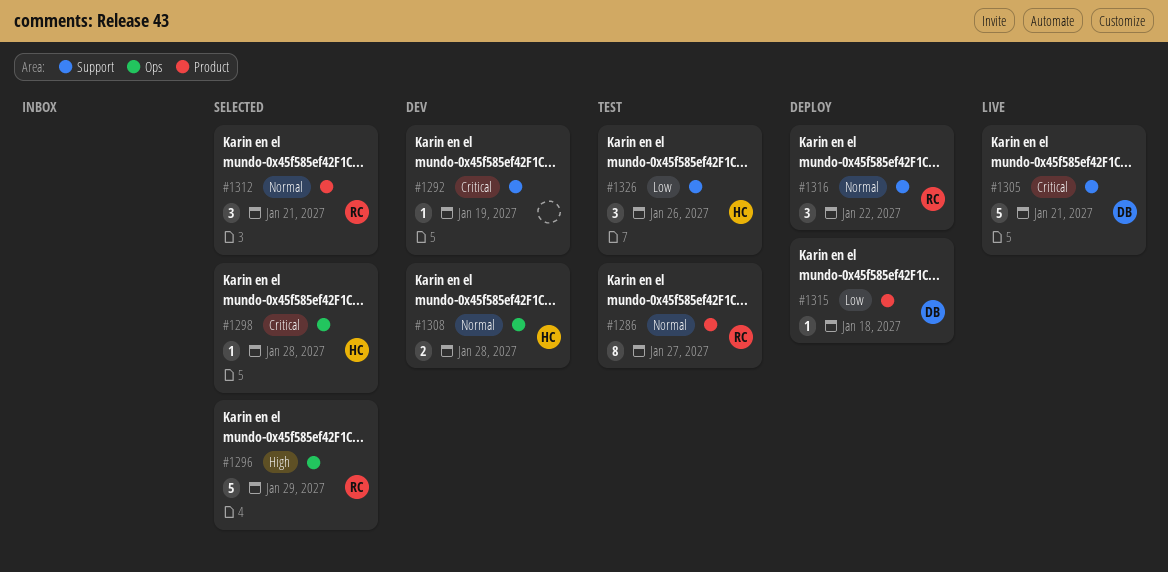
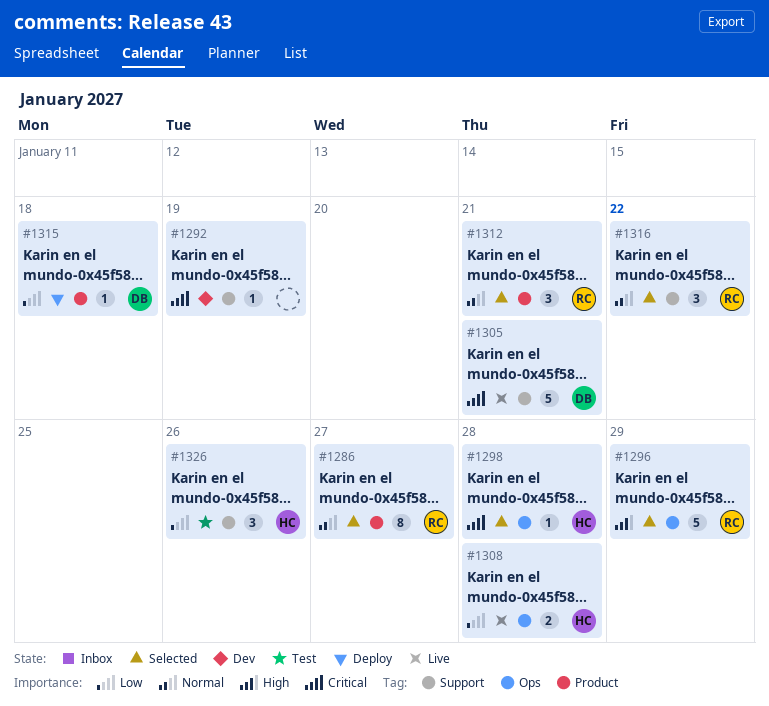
#1286, status: Test -> Selected
#1308, status: Dev -> Live
#1308, priority: Normal -> Low
#1316, status: Deploy -> Selected

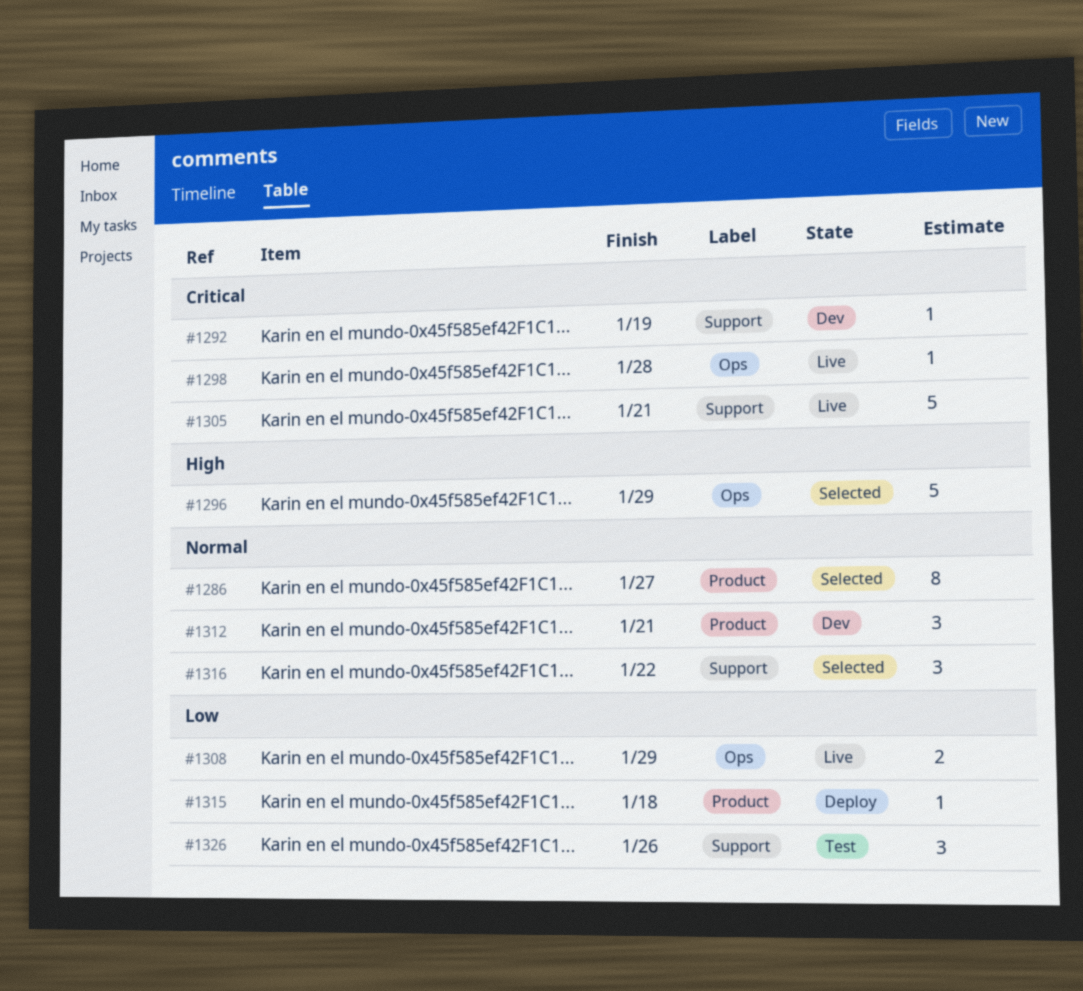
#1298, status: Selected -> Live
#1308, due: Jan 28 -> Jan 29
#1312, status: Selected -> Dev

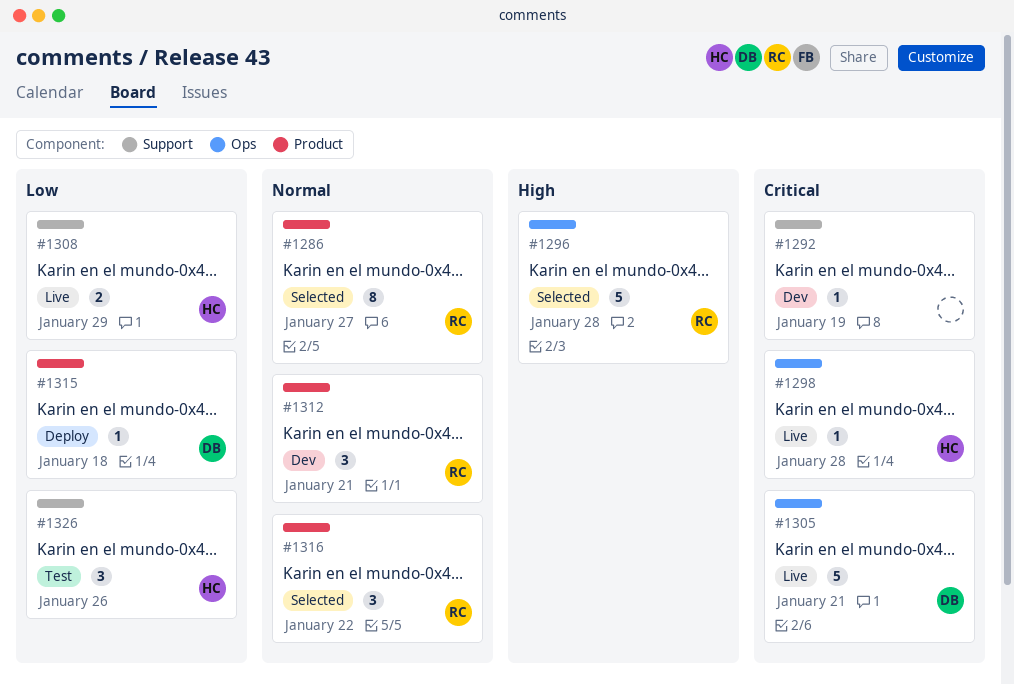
#1296, due: Jan 29 -> Jan 28
#1305, label: Support -> Ops
#1308, label: Ops -> Support
#1316, label: Support -> Product

